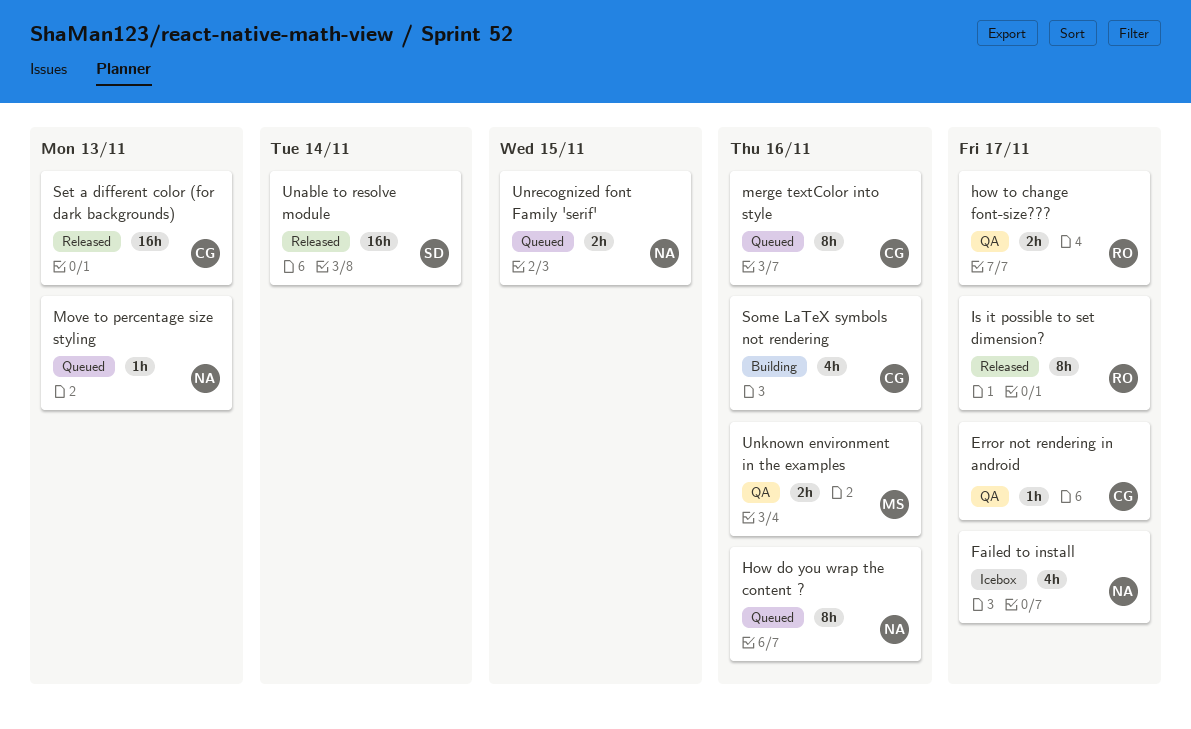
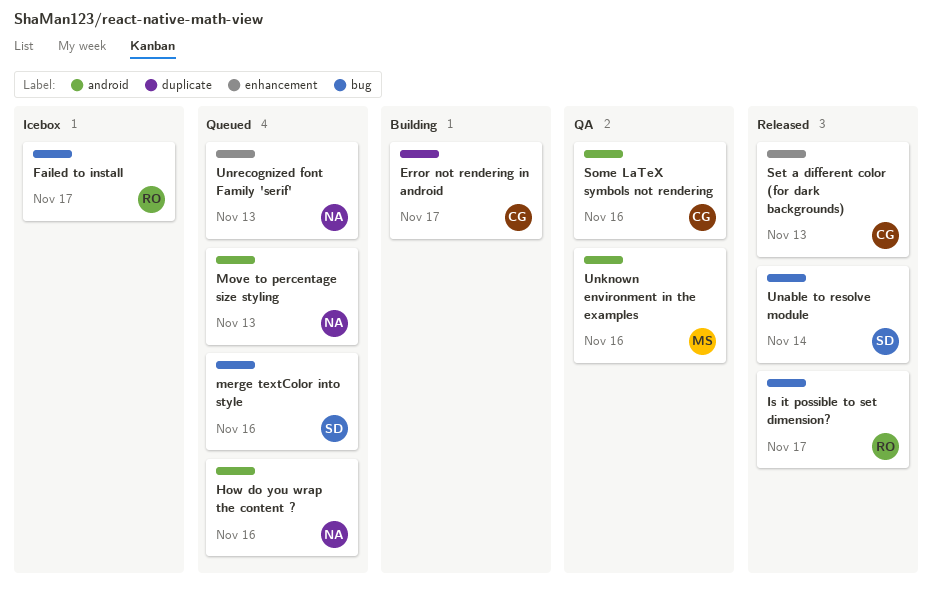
Error not rendering in android, status: QA -> Building
Failed to install, owner: NA -> RO
how to change font-size???: present -> none
merge textColor into style, owner: CG -> SD
Some LaTeX symbols not rendering, status: Building -> QA
Unrecognized font Family 'serif', due: Nov 15 -> Nov 13

